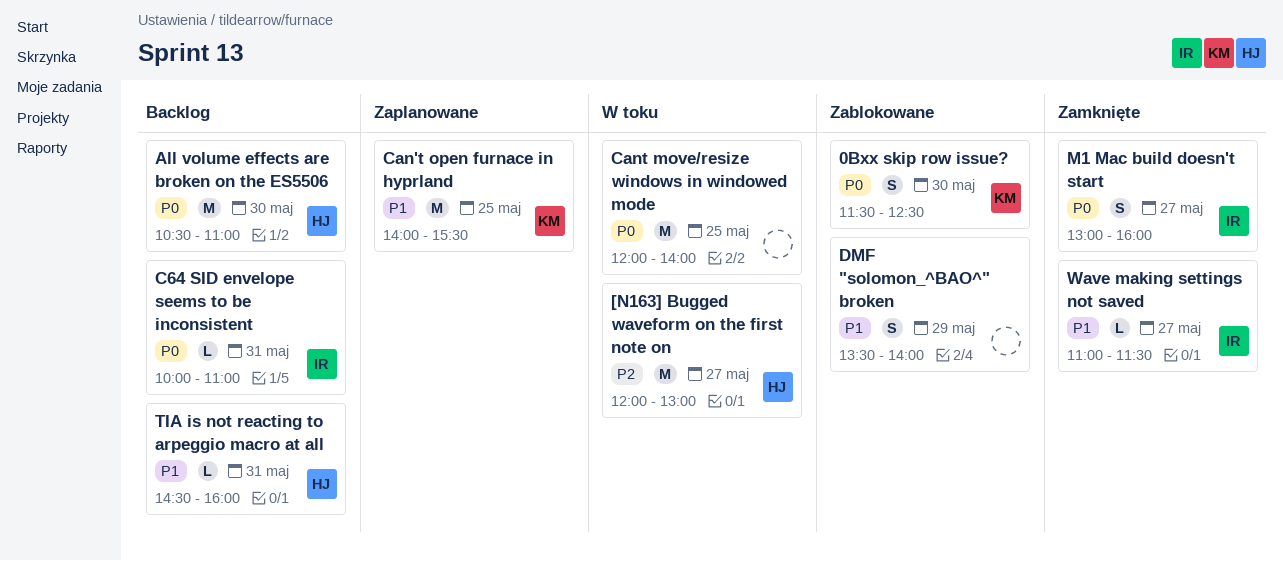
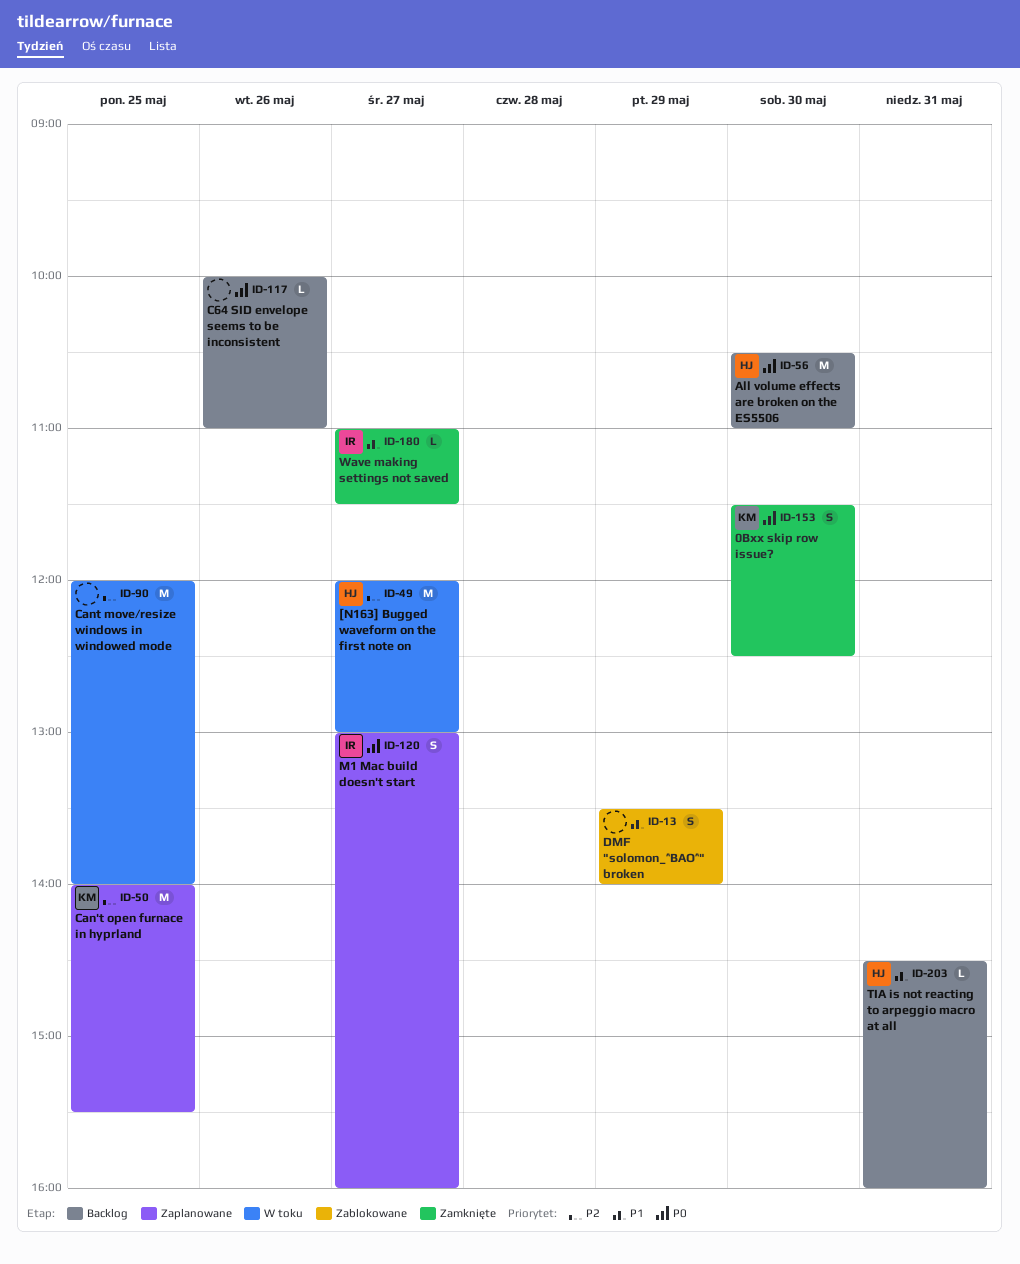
0Bxx skip row issue?, status: Zablokowane -> Zamknięte
C64 SID envelope seems to be inconsistent, owner: IR -> none
C64 SID envelope seems to be inconsistent, day: May 31 -> May 26
Can't open furnace in hyprland, priority: P1 -> P2
Cant move/resize windows in windowed mode, priority: P0 -> P2
M1 Mac build doesn't start, status: Zamknięte -> Zaplanowane

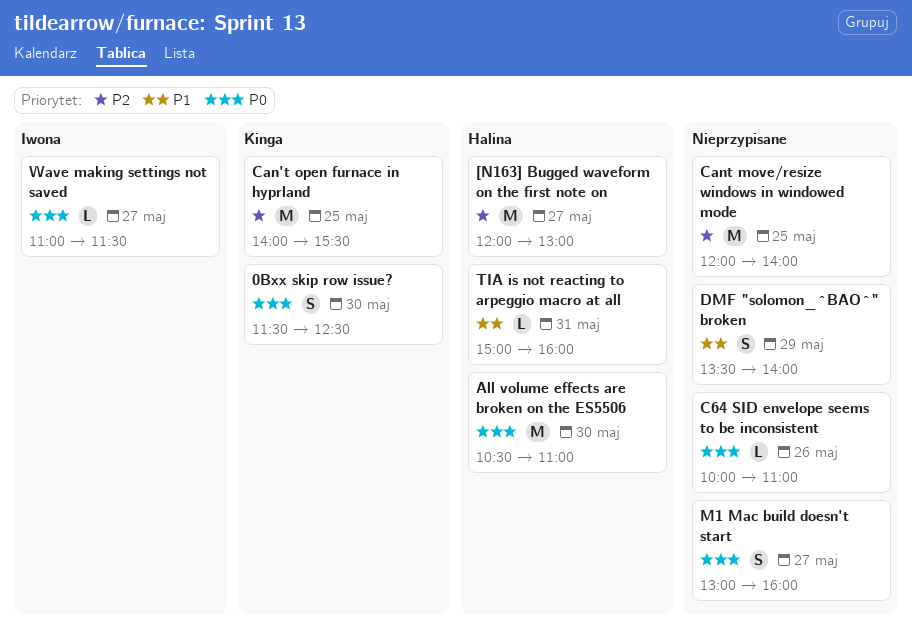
M1 Mac build doesn't start, owner: Iwona -> none
TIA is not reacting to arpeggio macro at all, begins: 14:30 -> 15:00
Wave making settings not saved, priority: P1 -> P0

